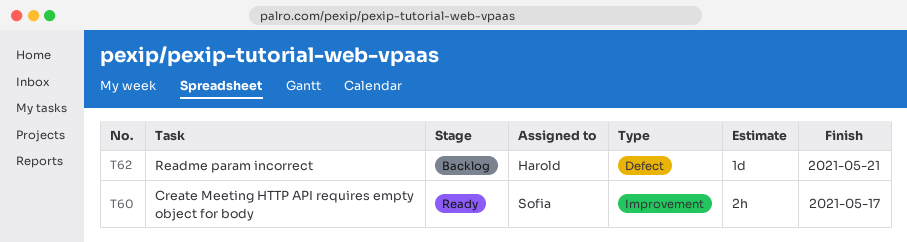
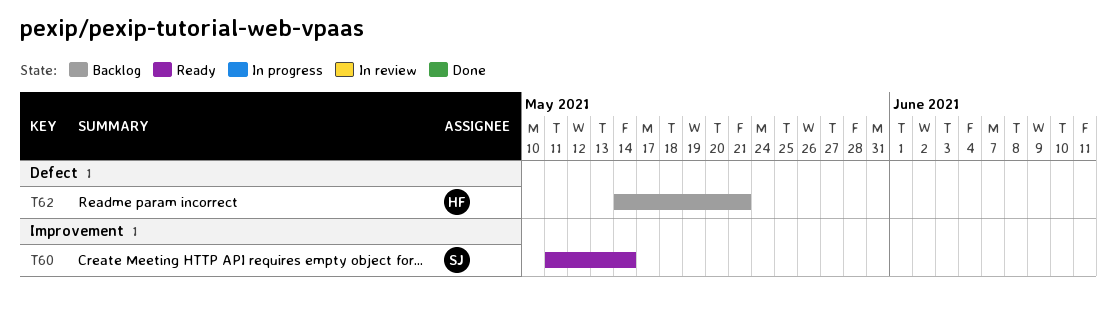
T60, due: May 17 -> May 14

